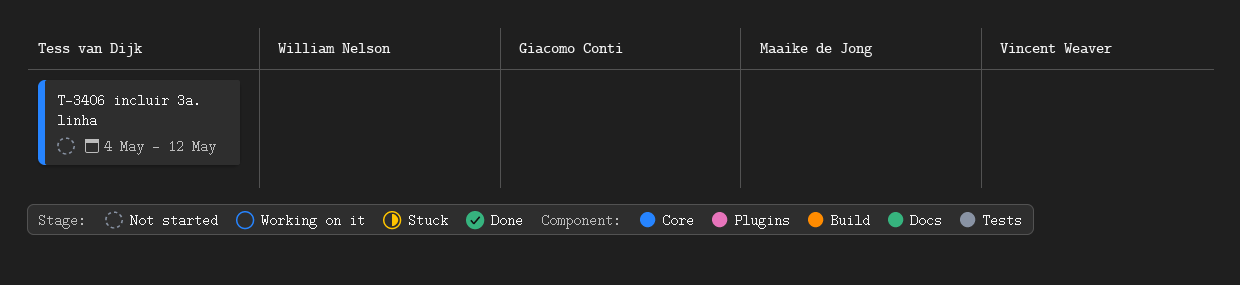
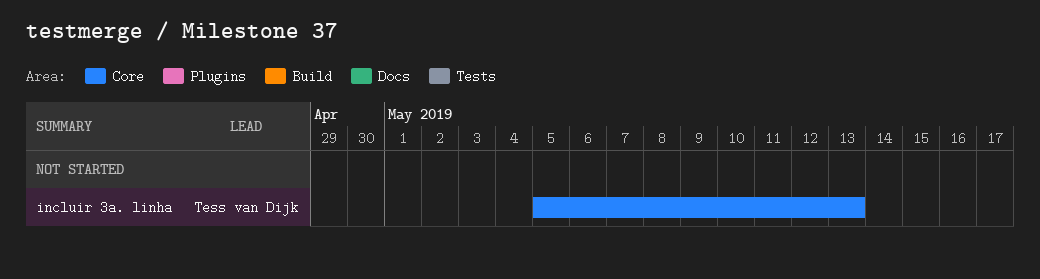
incluir 3a. linha, start: May 4 -> May 5
incluir 3a. linha, due: May 12 -> May 13

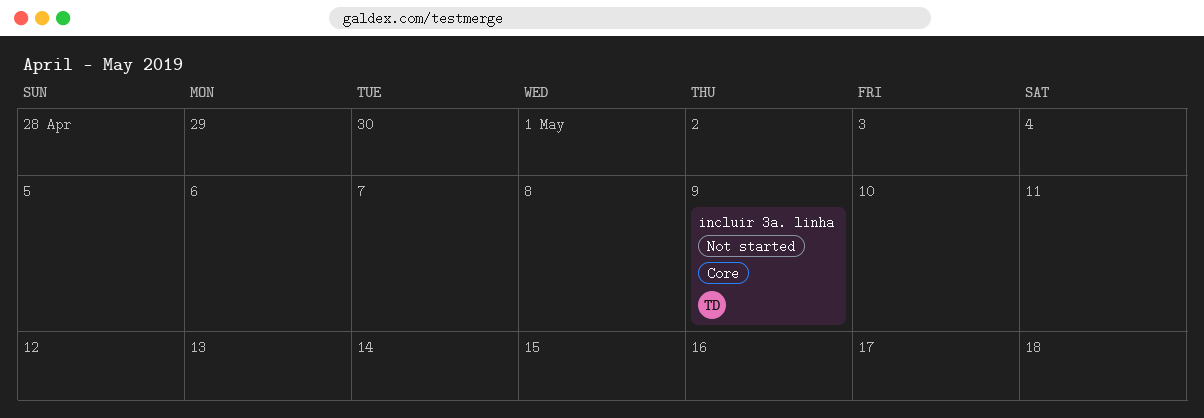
incluir 3a. linha, due: May 13 -> May 9

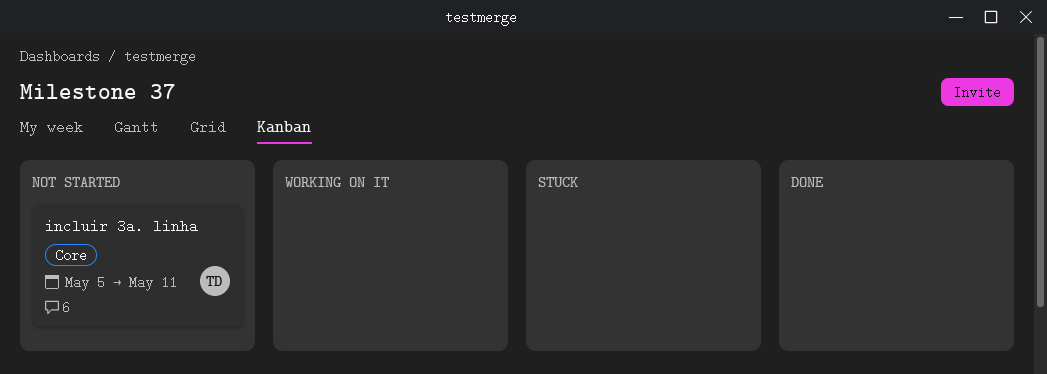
incluir 3a. linha, due: May 9 -> May 11

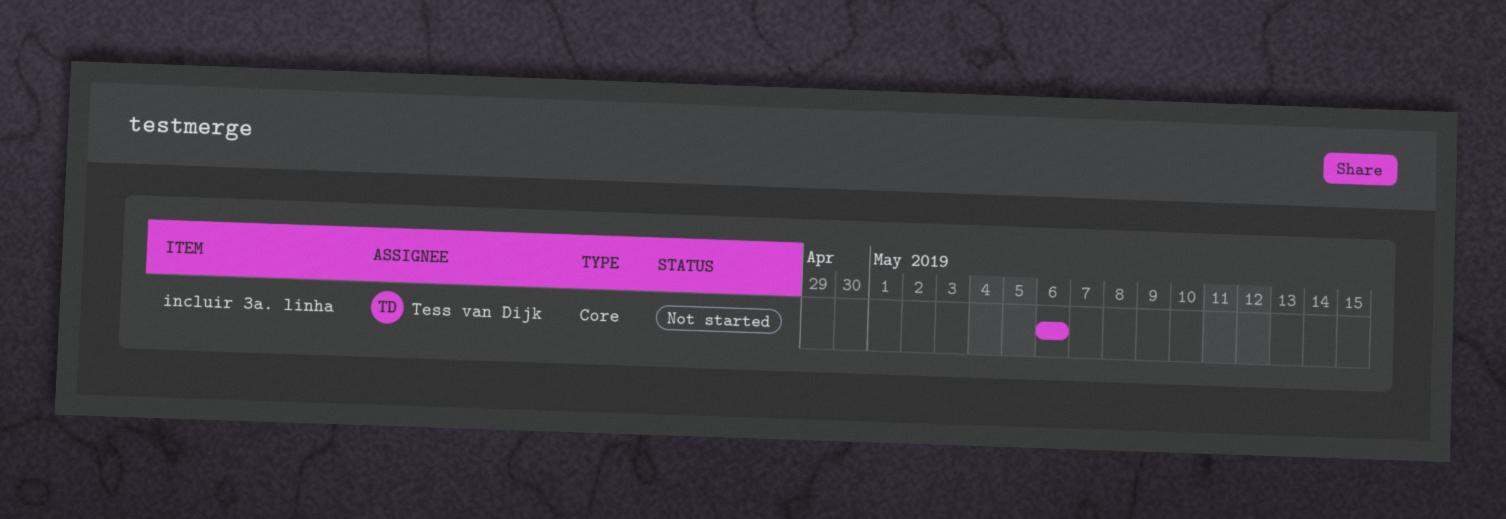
incluir 3a. linha, start: May 5 -> May 6
incluir 3a. linha, due: May 11 -> May 6

